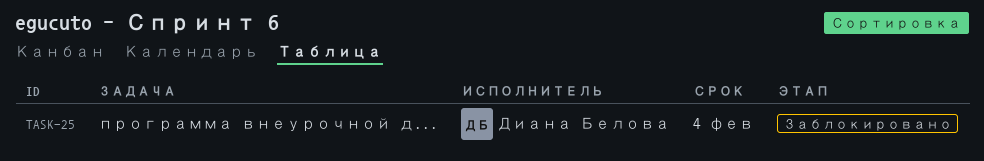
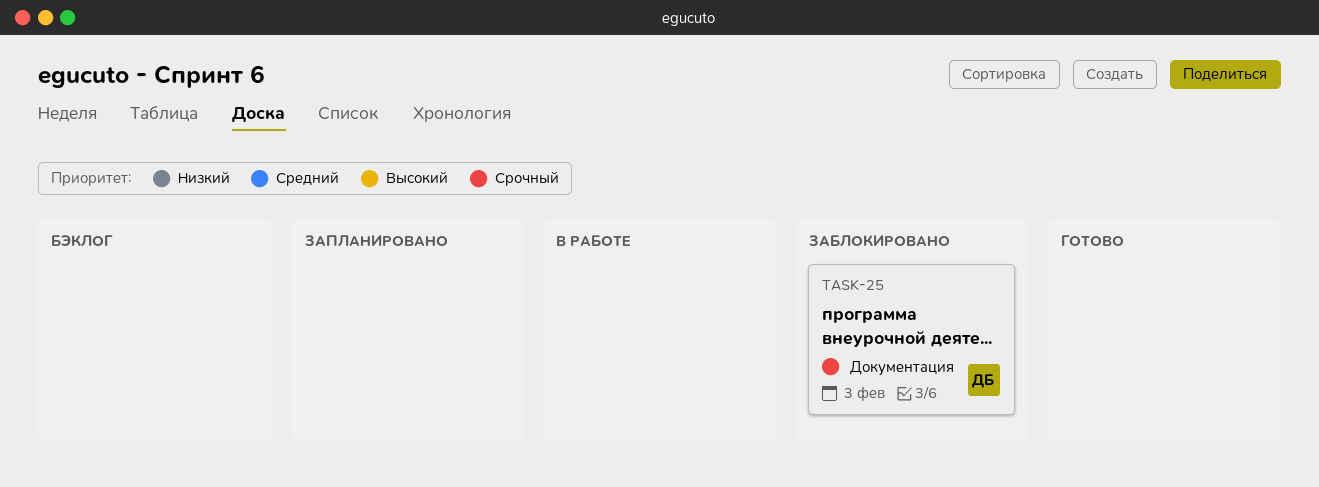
TASK-25, due: Feb 4 -> Feb 3

